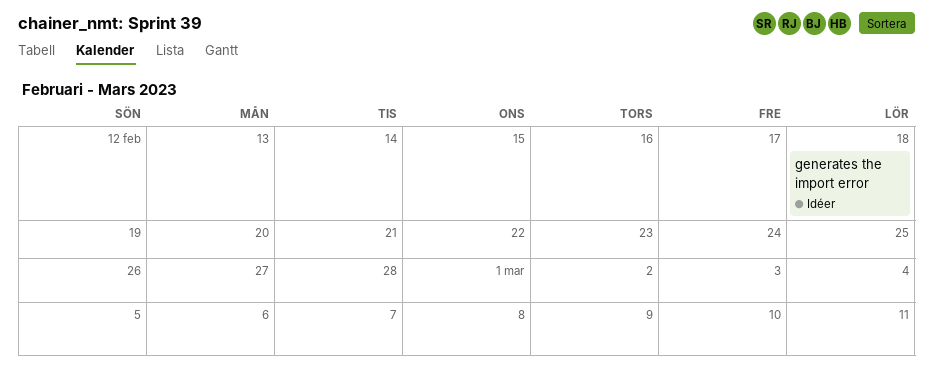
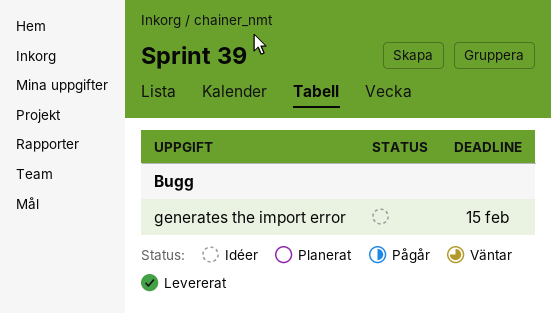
generates the import error, due: Feb 18 -> Feb 15

